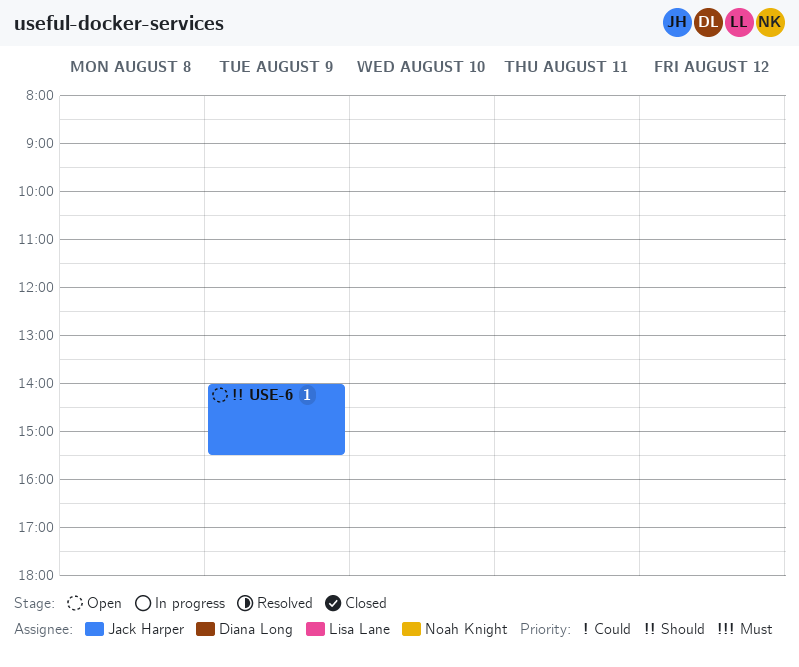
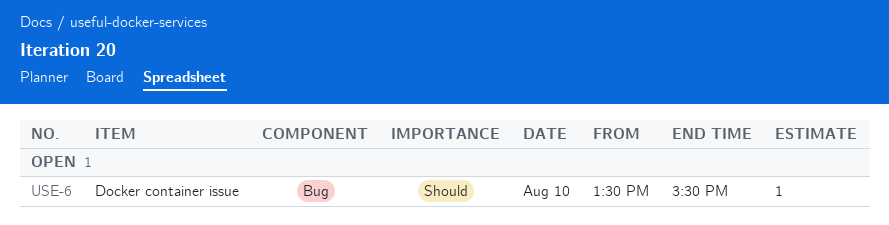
USE-6, day: Aug 9 -> Aug 10
USE-6, begins: 14:00 -> 13:30

